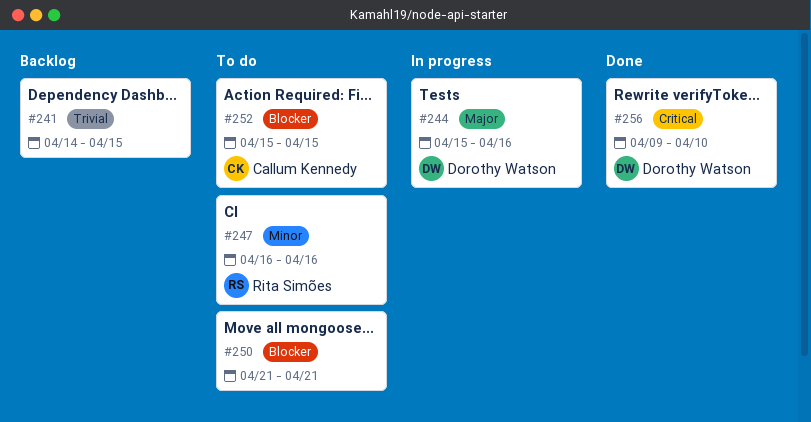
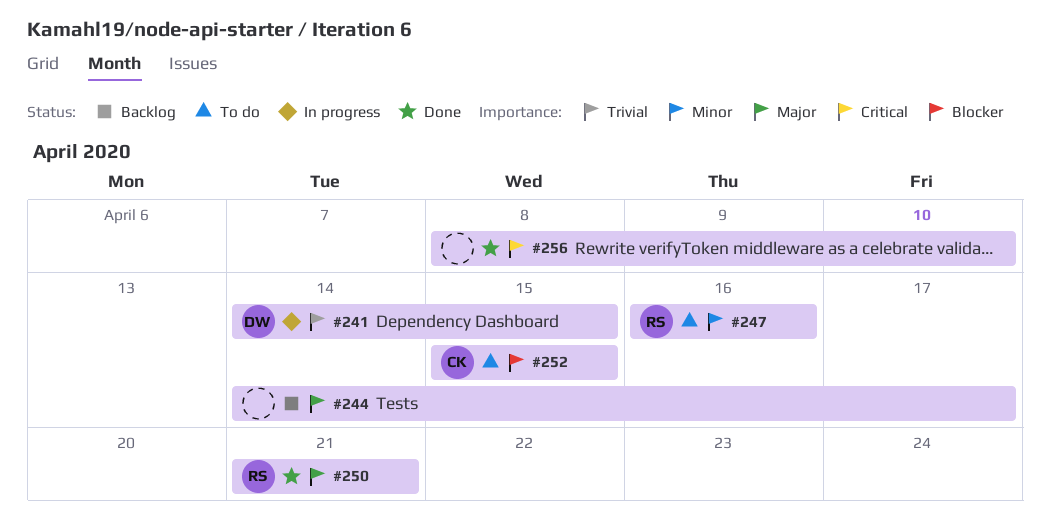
#241, status: Backlog -> In progress
#241, owner: none -> Dorothy Watson
#244, status: In progress -> Backlog
#244, owner: Dorothy Watson -> none
#244, start: Apr 15 -> Apr 14
#244, due: Apr 16 -> Apr 17
#250, status: To do -> Done
#250, owner: none -> Rita Simões
#250, priority: Blocker -> Major
#256, owner: Dorothy Watson -> none
#256, start: Apr 9 -> Apr 8

